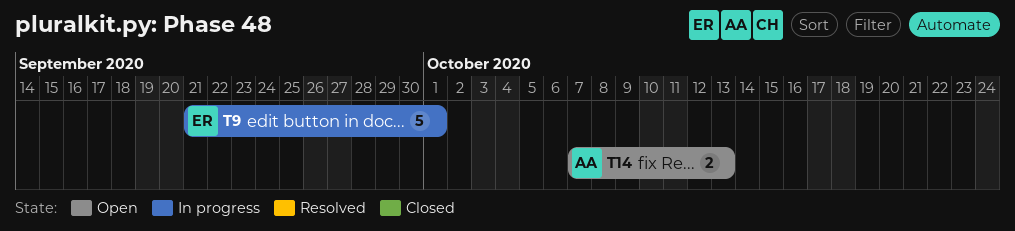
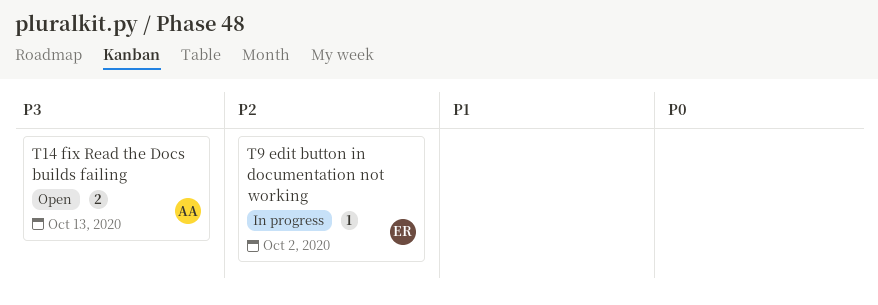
T9, estimate: 5 -> 1
T9, due: Oct 1 -> Oct 2

